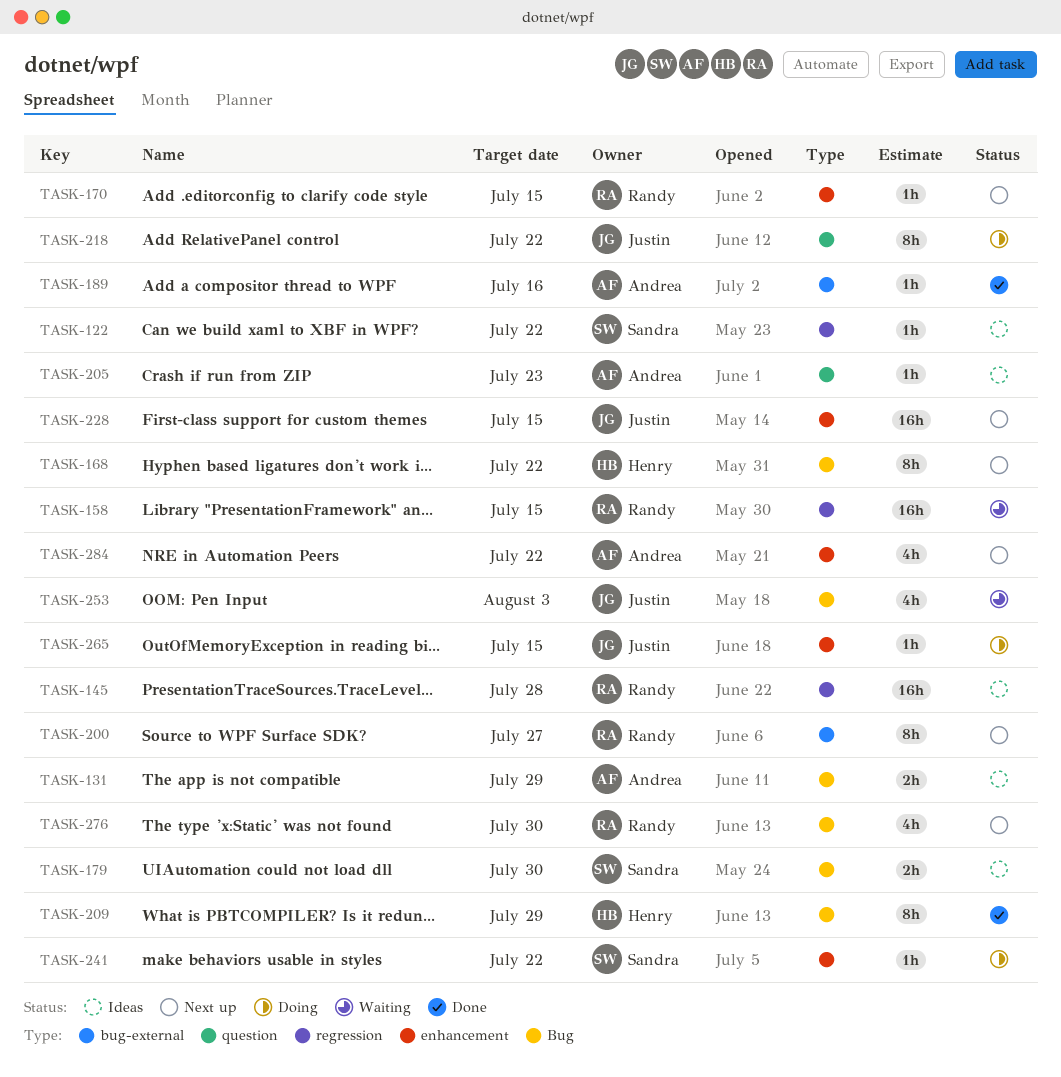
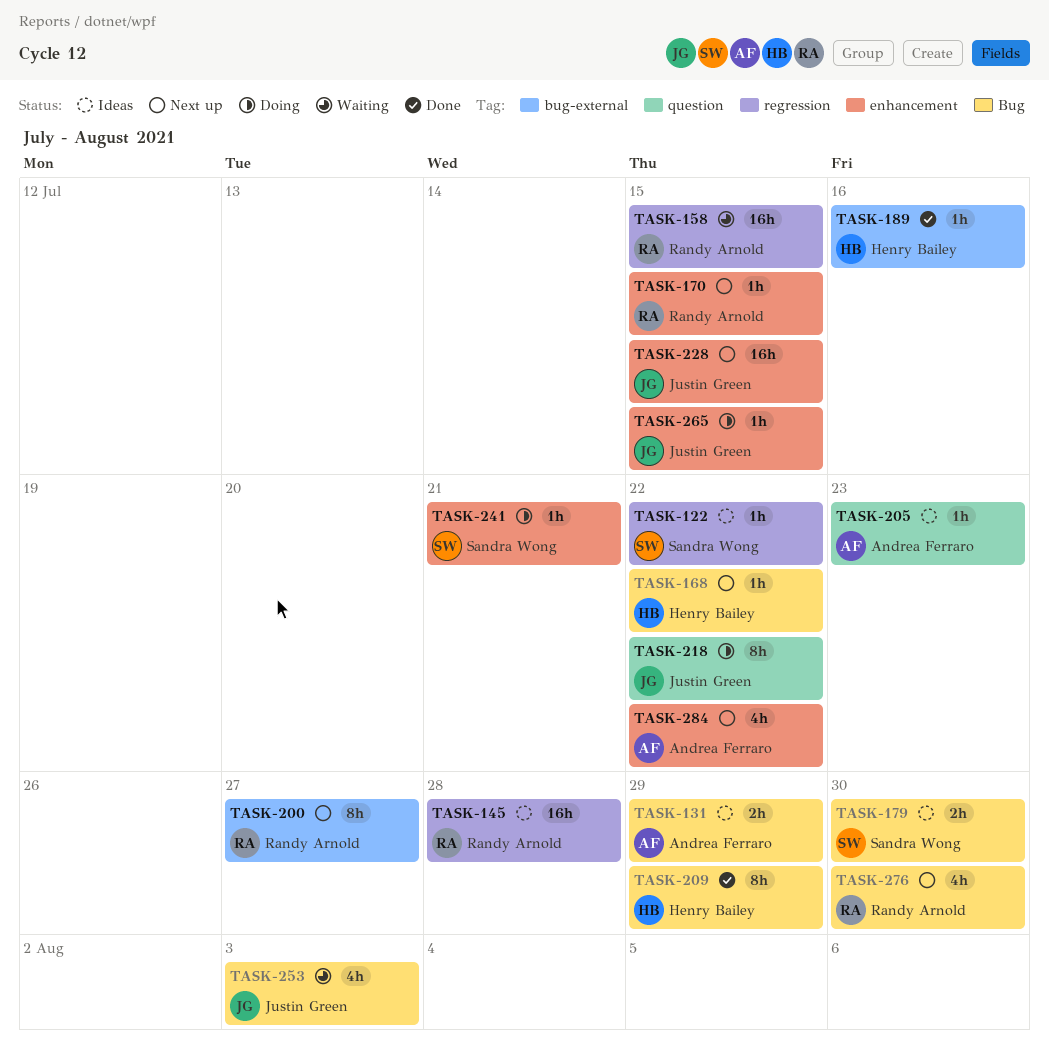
TASK-168, estimate: 8h -> 1h
TASK-189, owner: Andrea Ferraro -> Henry Bailey
TASK-241, due: Jul 22 -> Jul 21

